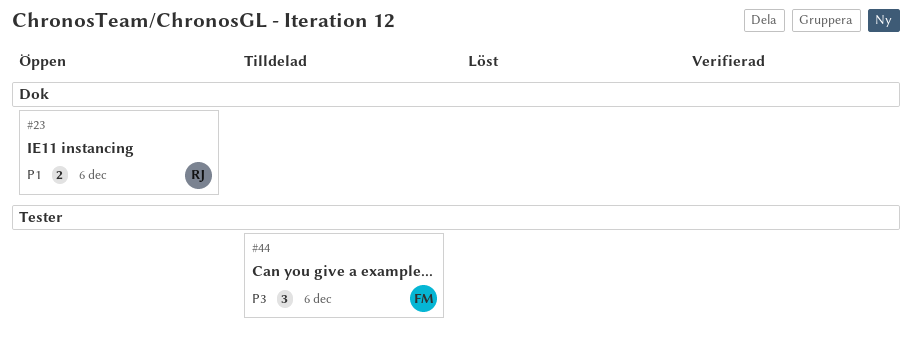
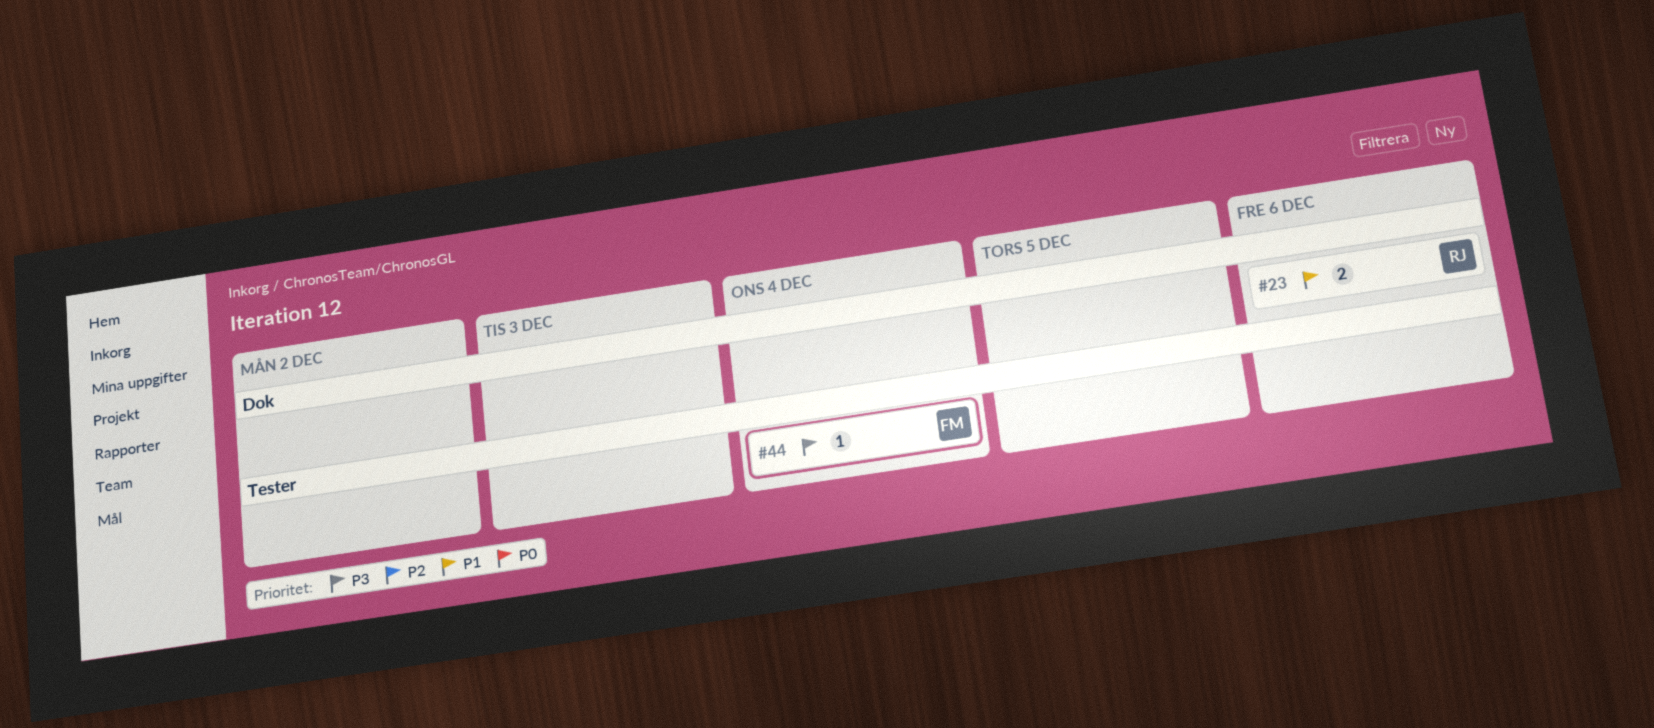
#44, estimate: 3 -> 1
#44, due: Dec 6 -> Dec 4

